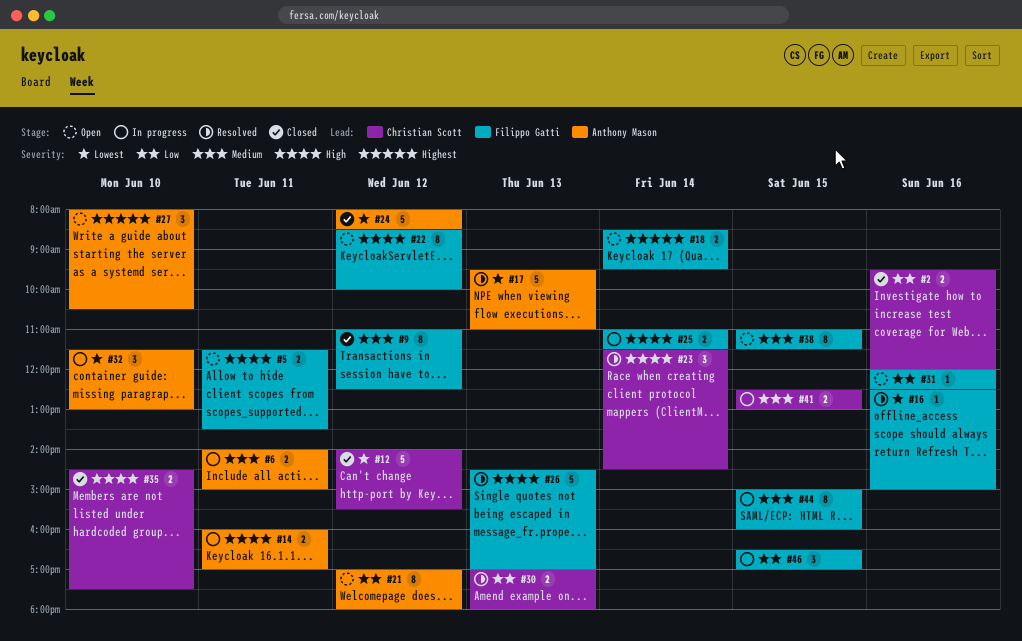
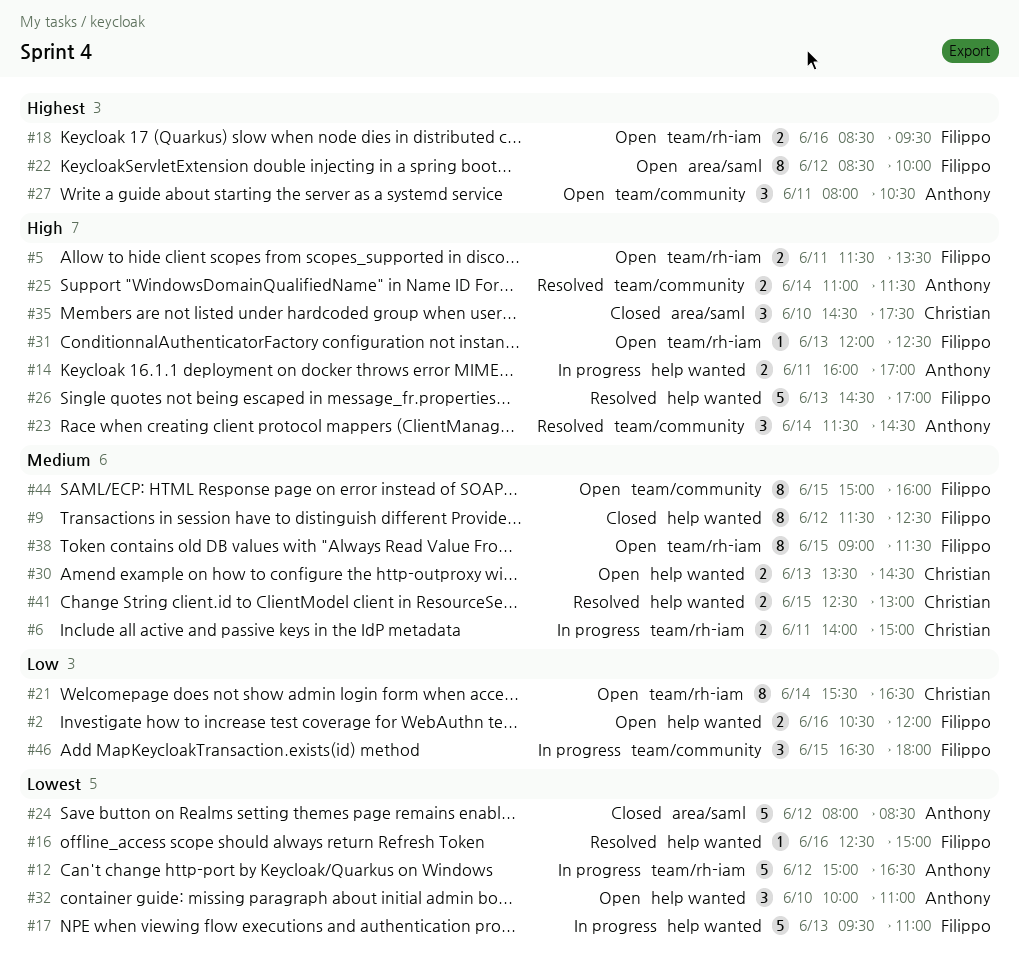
#2, status: Closed -> Open
#2, owner: Christian Scott -> Filippo Gatti
#2, begins: 09:30 -> 10:30
#6, owner: Anthony Mason -> Christian Scott
#9, begins: 11:00 -> 11:30
#12, status: Closed -> In progress
#12, owner: Christian Scott -> Anthony Mason
#12, begins: 14:00 -> 15:00
#12, ends: 15:30 -> 16:30
#17, status: Resolved -> In progress
#17, owner: Anthony Mason -> Filippo Gatti
#18, day: Jun 14 -> Jun 16
#21, owner: Anthony Mason -> Christian Scott
#21, day: Jun 12 -> Jun 14
#21, begins: 17:00 -> 15:30
#21, ends: 18:00 -> 16:30
#22, priority: High -> Highest
#23, owner: Christian Scott -> Anthony Mason
#25, status: In progress -> Resolved
#25, owner: Filippo Gatti -> Anthony Mason
#27, day: Jun 10 -> Jun 11
#30, status: Resolved -> Open
#30, priority: Low -> Medium
#30, begins: 17:00 -> 13:30
#30, ends: 18:00 -> 14:30
#31, priority: Low -> High
#31, day: Jun 16 -> Jun 13
#32, status: In progress -> Open
#32, begins: 11:30 -> 10:00
#32, ends: 13:00 -> 11:00
#35, estimate: 2 -> 3
#38, begins: 11:00 -> 09:00
#41, status: In progress -> Resolved
#44, status: In progress -> Open
#46, ends: 17:00 -> 18:00

